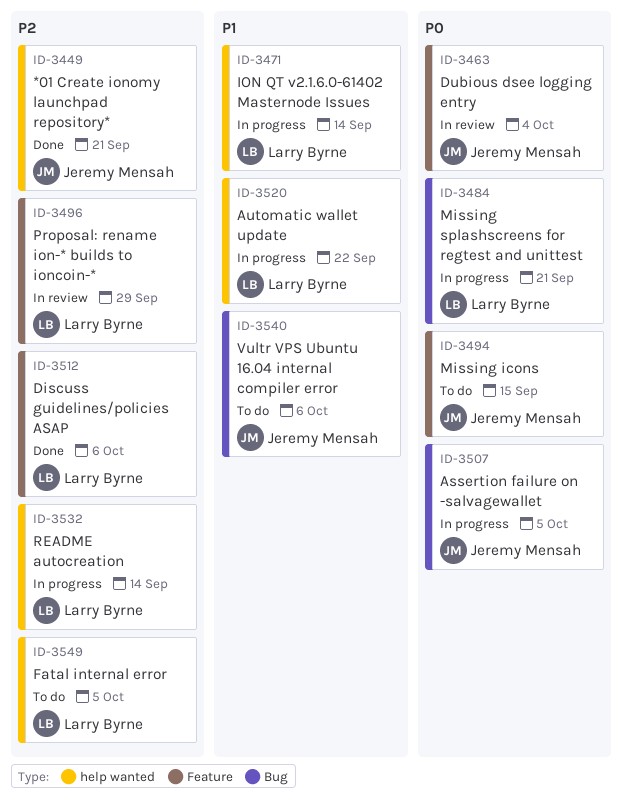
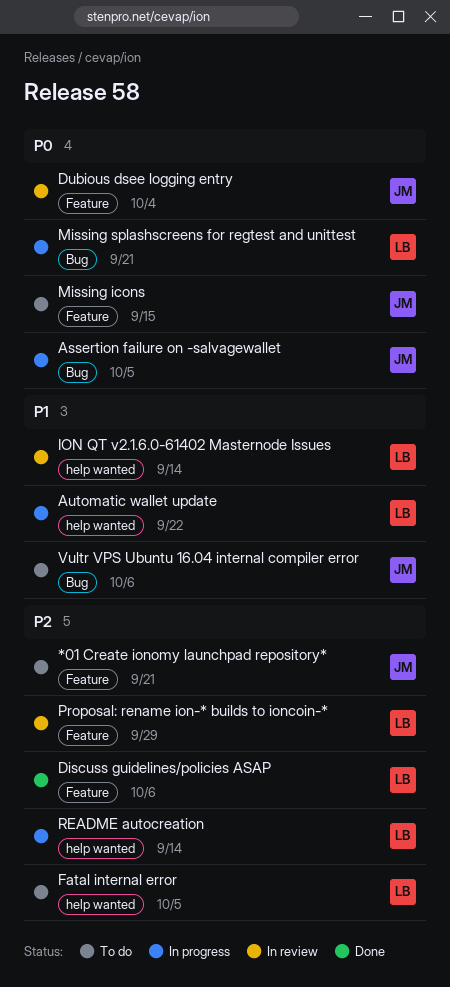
*01 Create ionomy launchpad repository*, status: Done -> To do
*01 Create ionomy launchpad repository*, label: help wanted -> Feature
ION QT v2.1.6.0-61402 Masternode Issues, status: In progress -> In review

